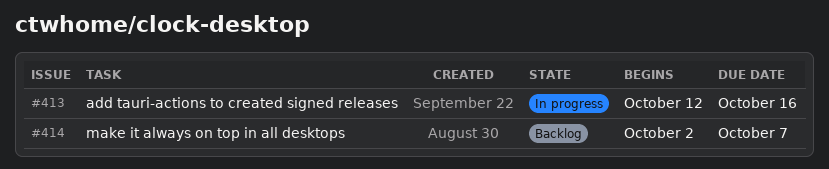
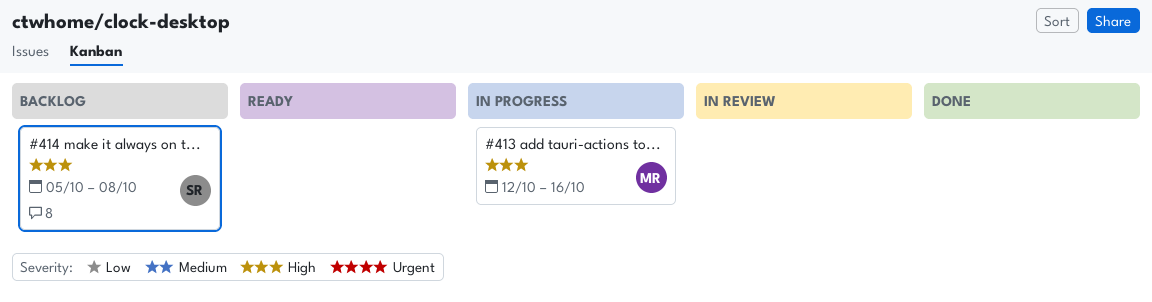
#414, start: Oct 2 -> Oct 5
#414, due: Oct 7 -> Oct 8

